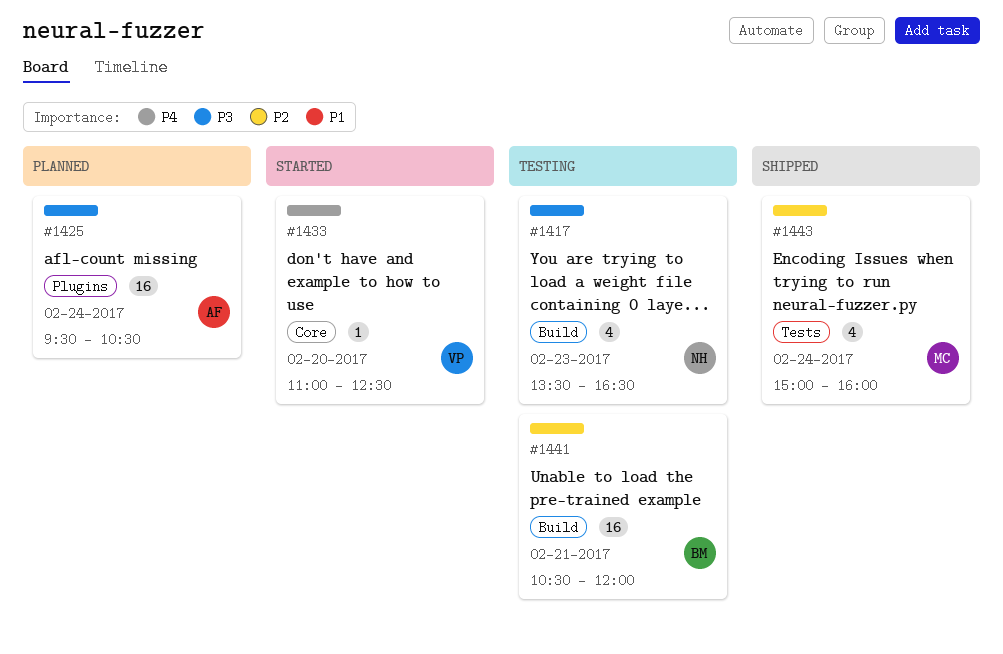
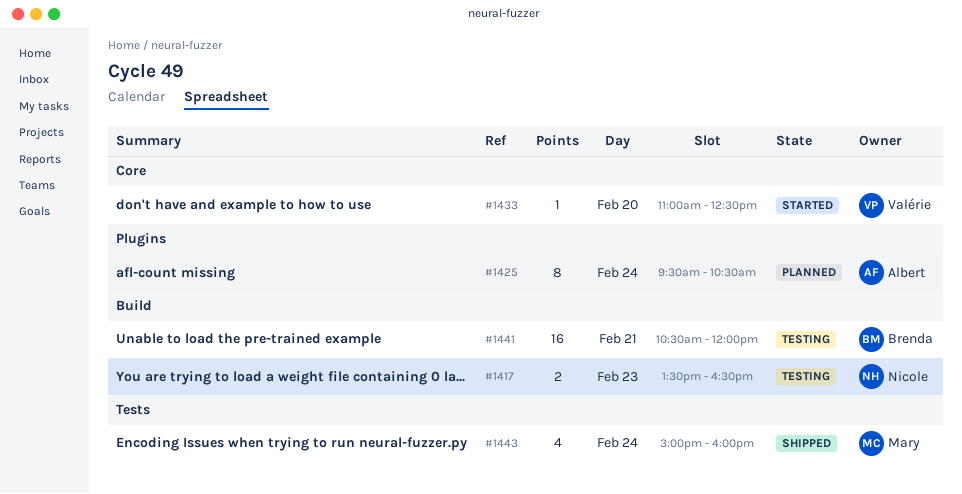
#1417, estimate: 4 -> 2
#1425, estimate: 16 -> 8

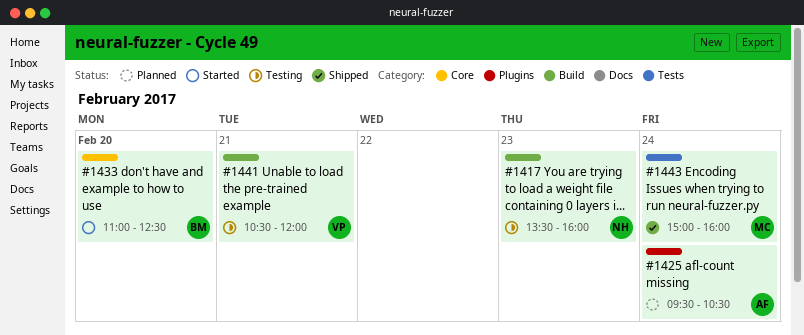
#1417, ends: 16:30 -> 16:00
#1433, owner: Valérie -> Brenda
#1441, owner: Brenda -> Valérie

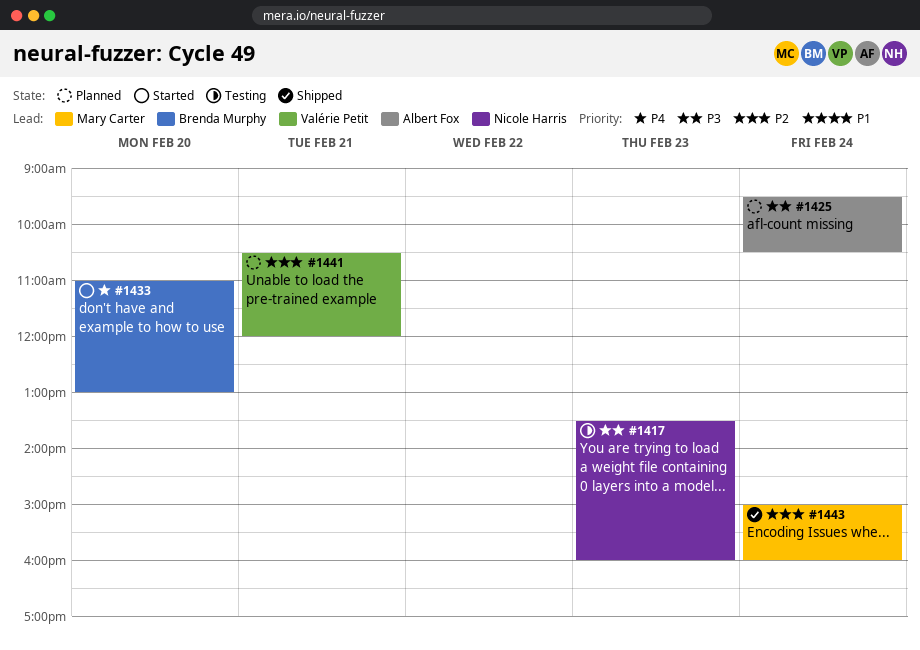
#1433, ends: 12:30 -> 13:00
#1441, status: Testing -> Planned

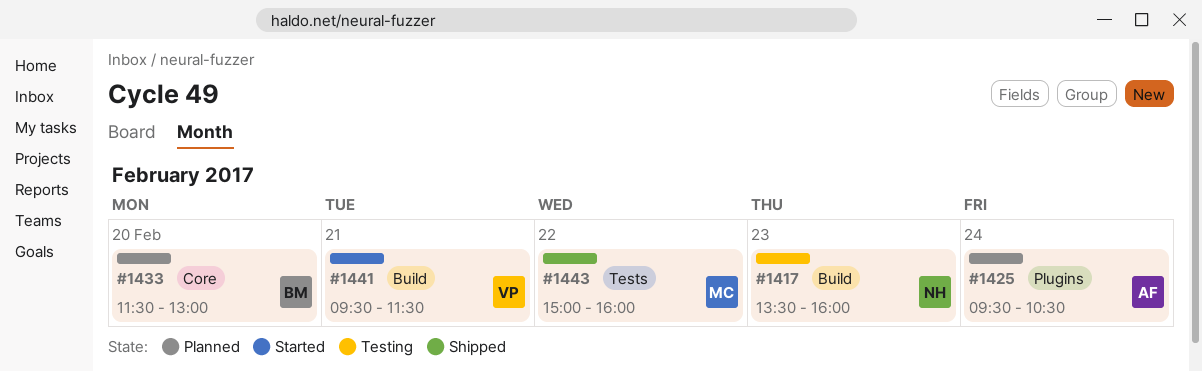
#1433, status: Started -> Planned
#1433, begins: 11:00 -> 11:30
#1441, status: Planned -> Started
#1441, begins: 10:30 -> 09:30
#1441, ends: 12:00 -> 11:30
#1443, day: Feb 24 -> Feb 22

